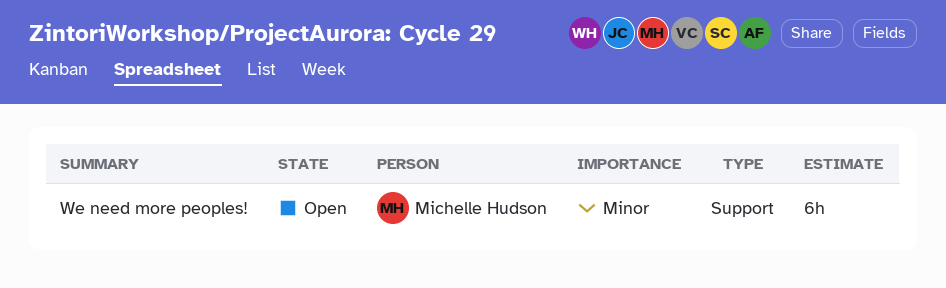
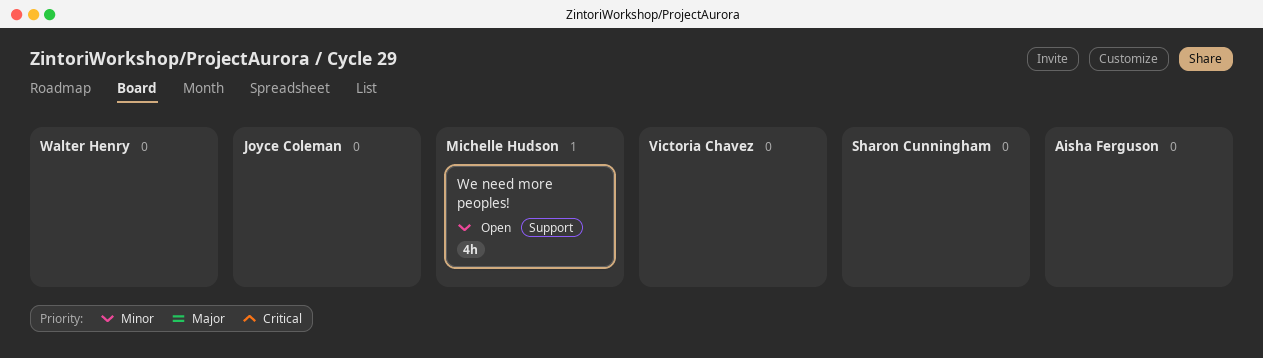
We need more peoples!, estimate: 6h -> 4h

